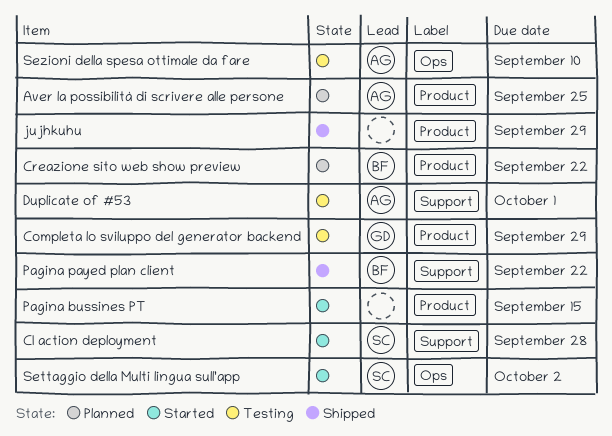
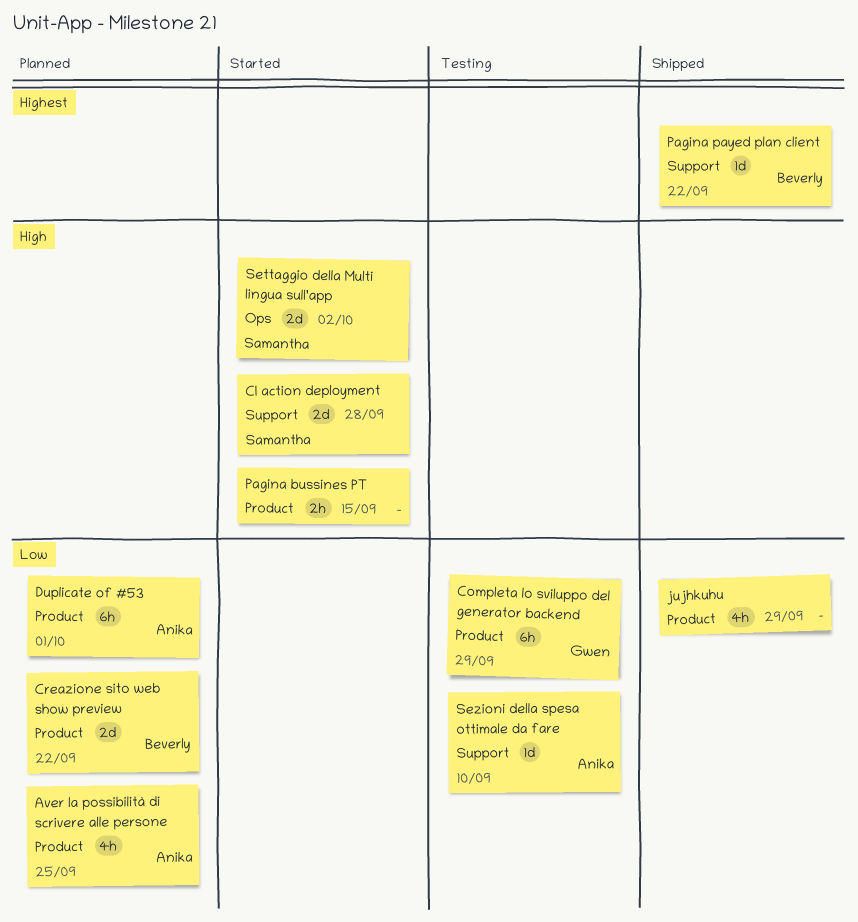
Duplicate of #53, status: Testing -> Planned
Duplicate of #53, label: Support -> Product
Sezioni della spesa ottimale da fare, label: Ops -> Support

